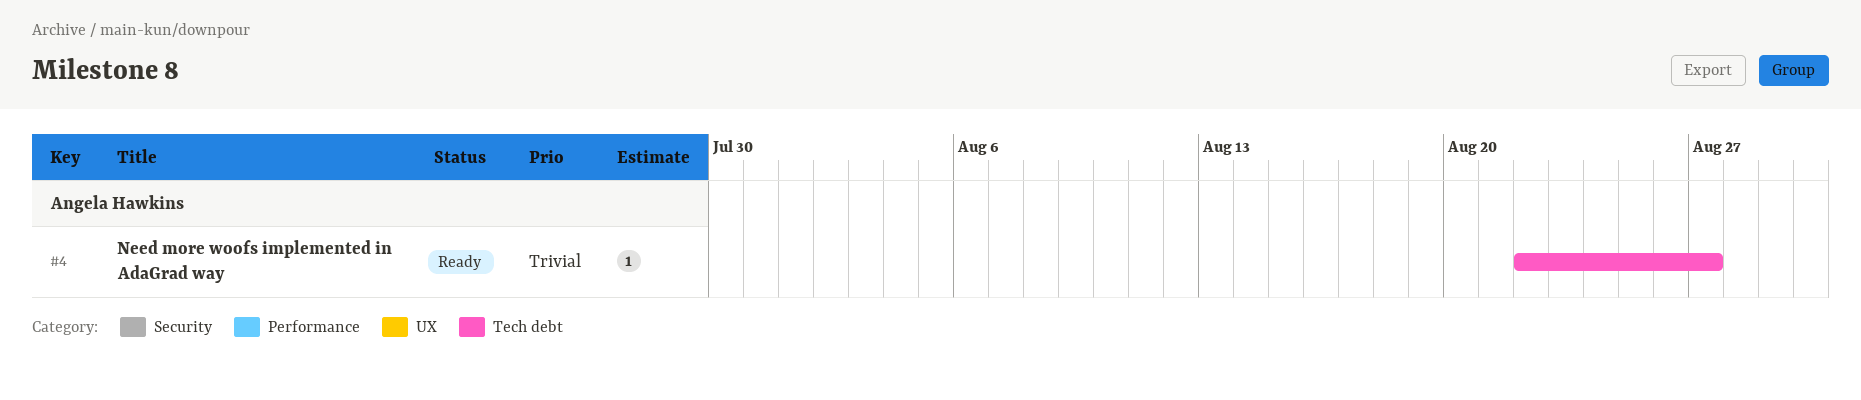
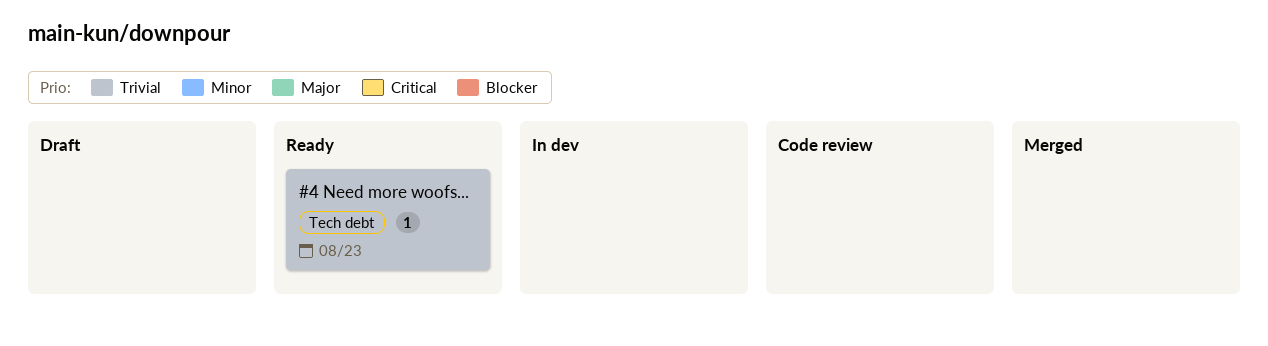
#4, due: Aug 27 -> Aug 23

